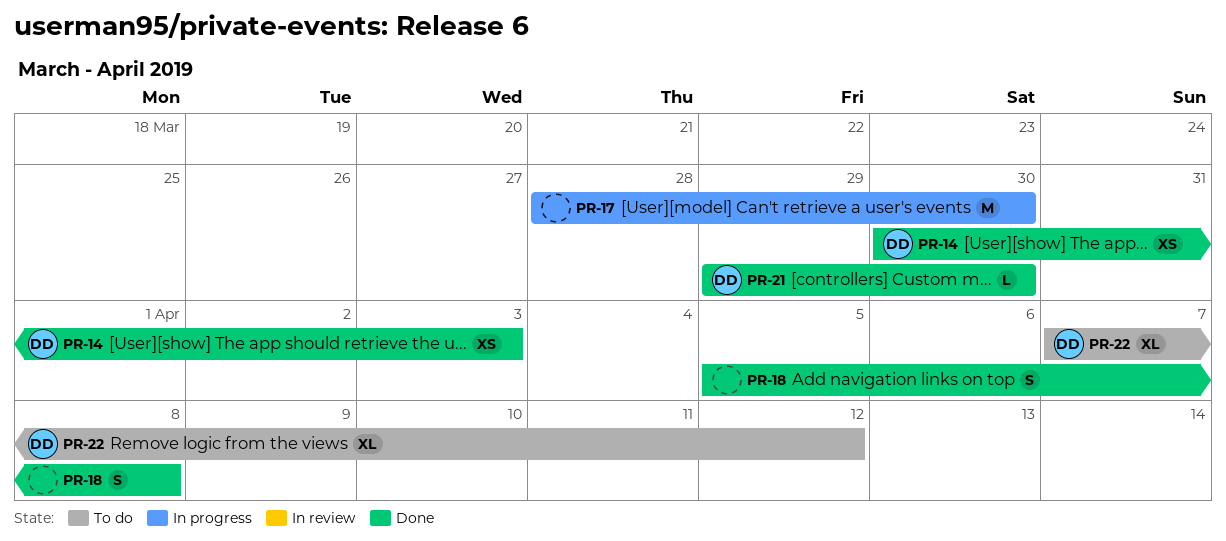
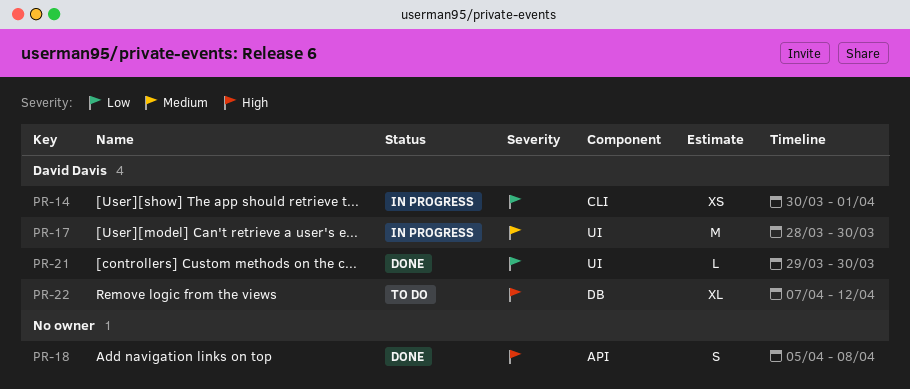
PR-14, status: Done -> In progress
PR-14, due: Apr 3 -> Apr 1
PR-17, owner: none -> David Davis

